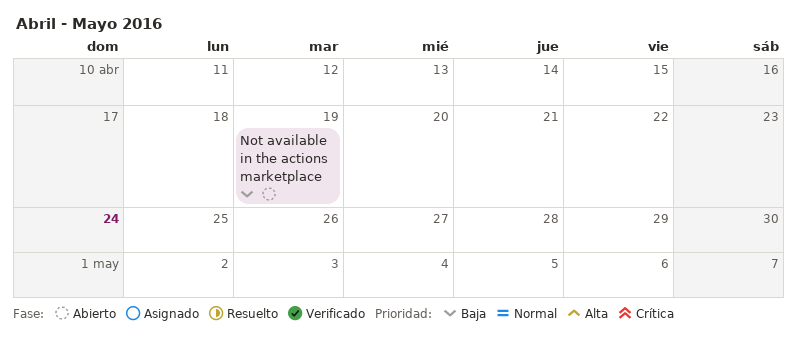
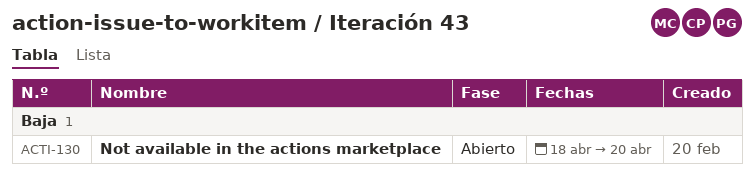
Not available in the actions marketplace, due: Apr 19 -> Apr 20

